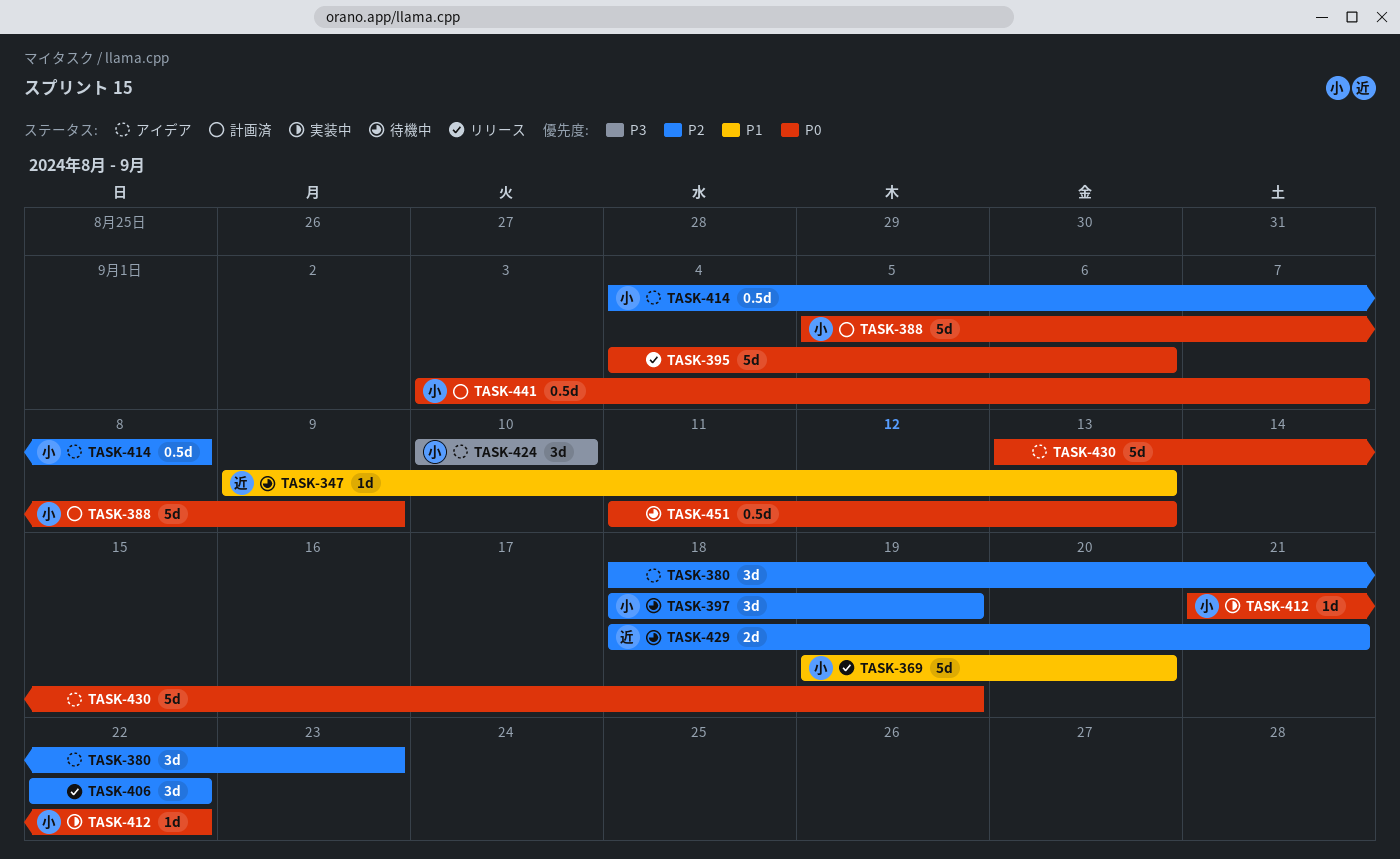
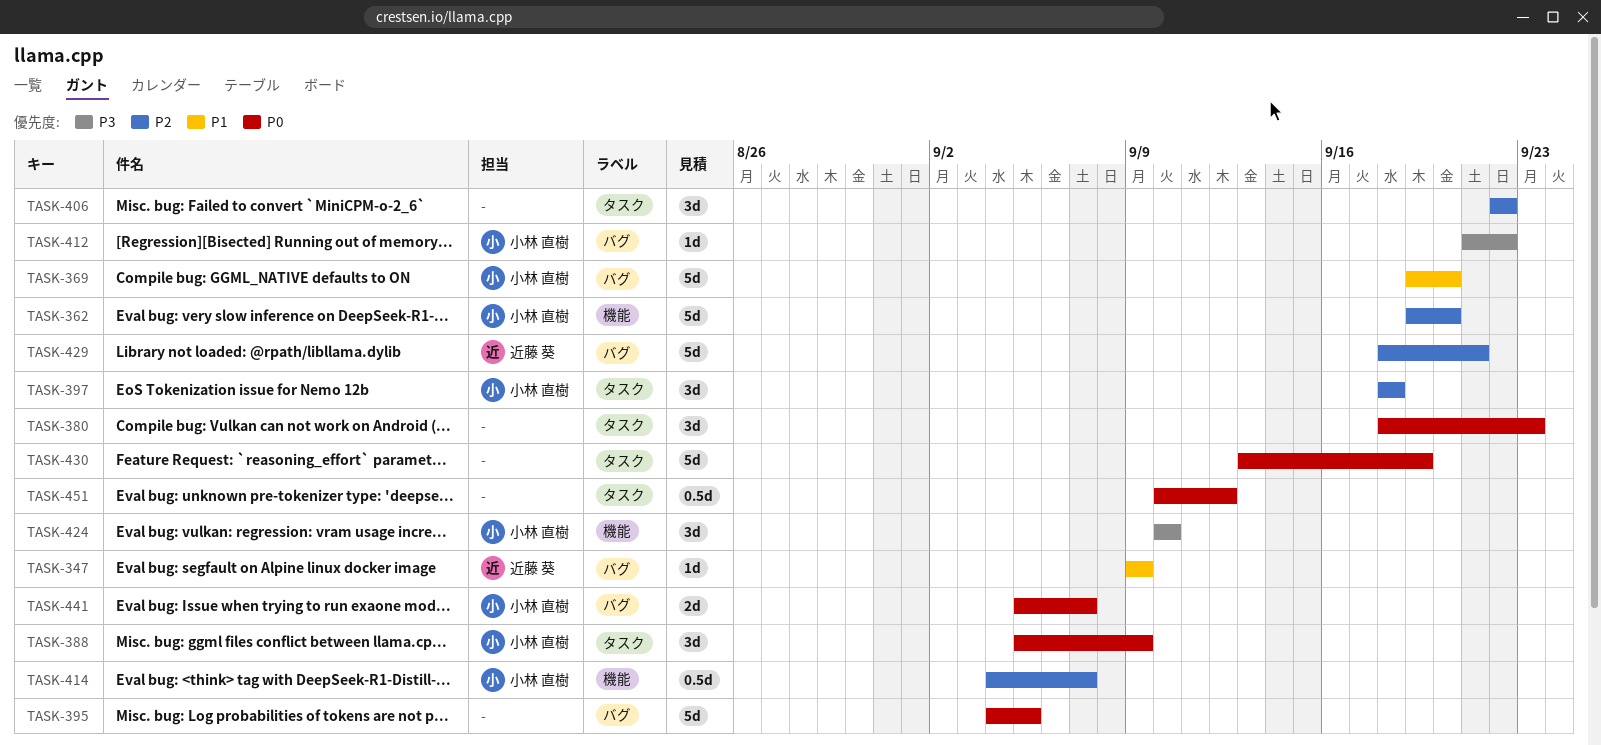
TASK-347, due: Sep 13 -> Sep 9
TASK-362: none -> present
TASK-380, priority: P2 -> P0
TASK-388, estimate: 5d -> 3d
TASK-395, due: Sep 6 -> Sep 5
TASK-397, due: Sep 19 -> Sep 18
TASK-412, priority: P0 -> P3
TASK-414, due: Sep 8 -> Sep 7
TASK-429, estimate: 2d -> 5d
TASK-441, estimate: 0.5d -> 2d
TASK-441, start: Sep 3 -> Sep 5
TASK-451, start: Sep 11 -> Sep 10
TASK-451, due: Sep 13 -> Sep 12

